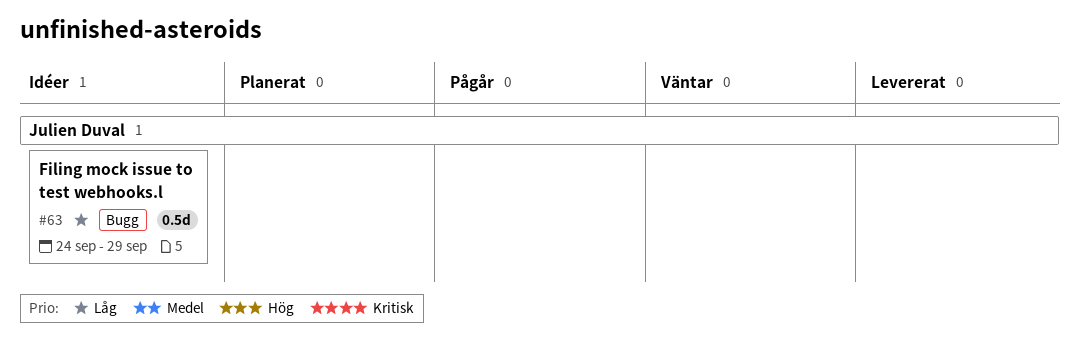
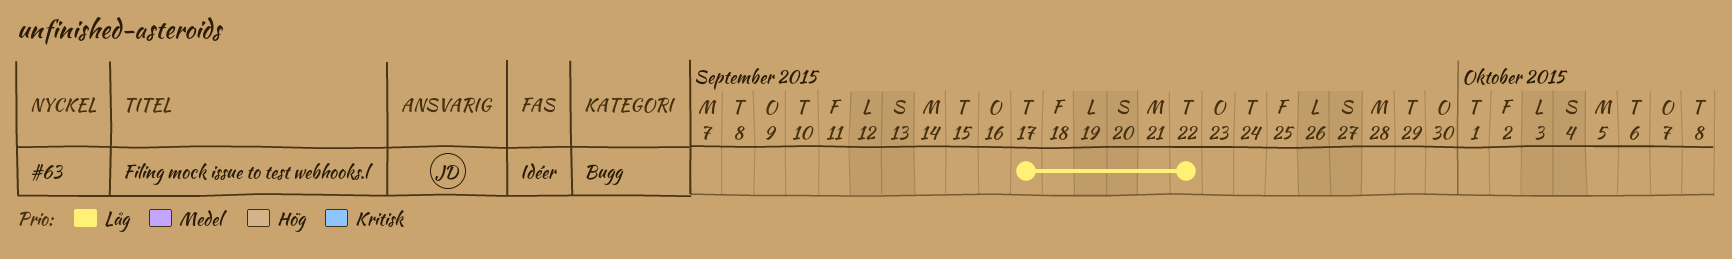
#63, start: Sep 24 -> Sep 17
#63, due: Sep 29 -> Sep 22

